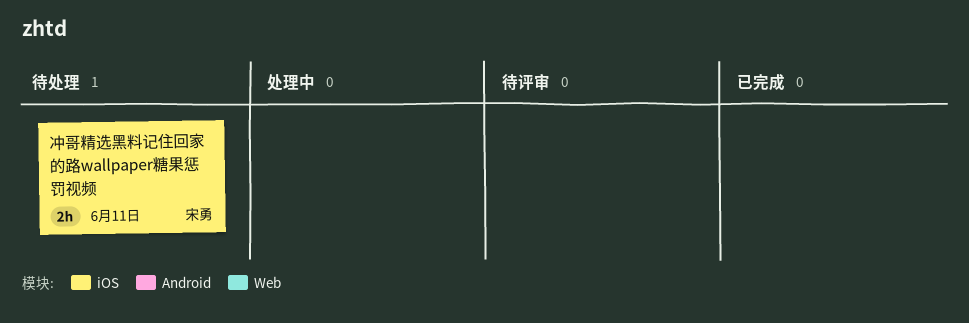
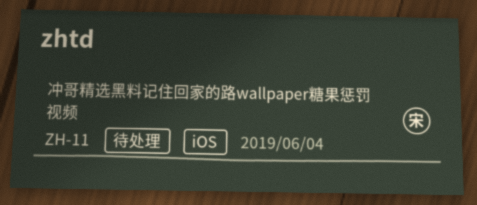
冲哥精选黑料记住回家的路wallpaper糖果惩罚视频, due: Jun 11 -> Jun 4

